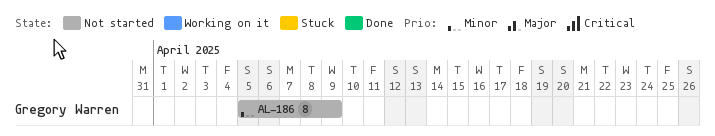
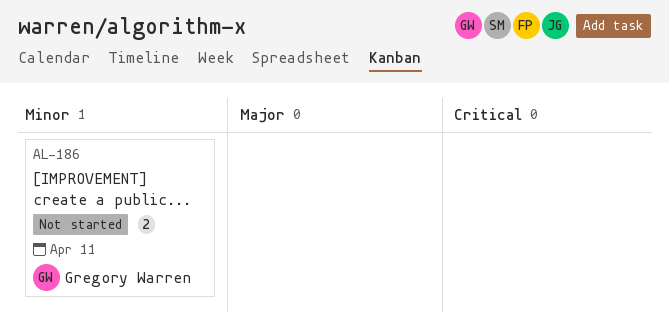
AL-186, estimate: 8 -> 2
AL-186, due: Apr 9 -> Apr 11

